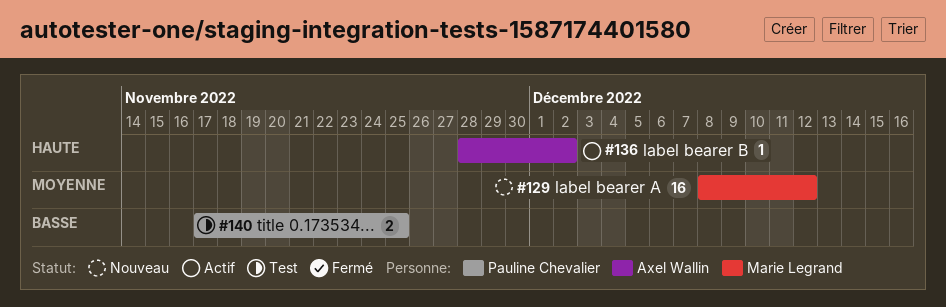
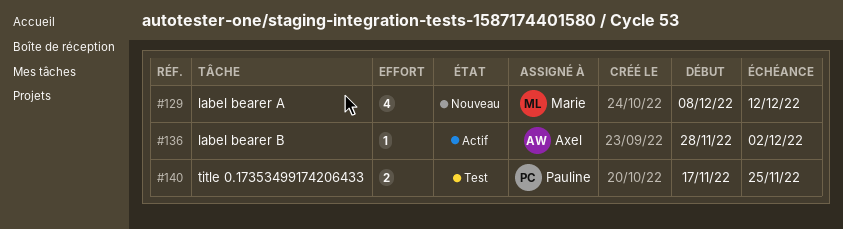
#129, estimate: 16 -> 4

